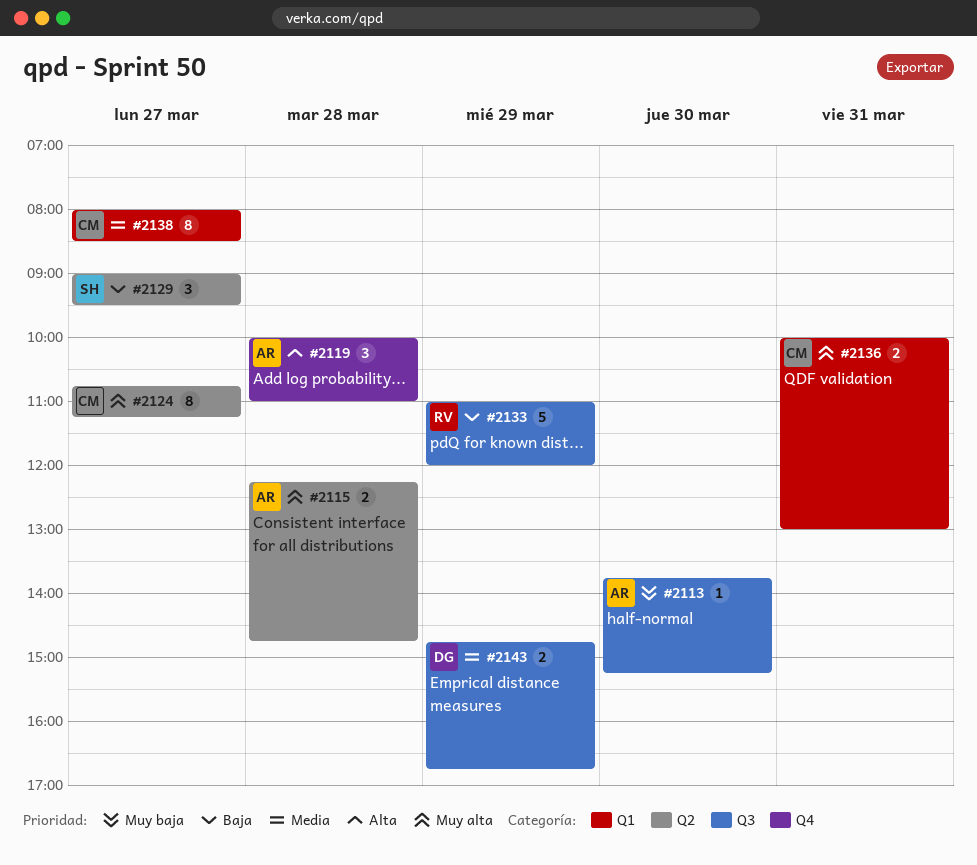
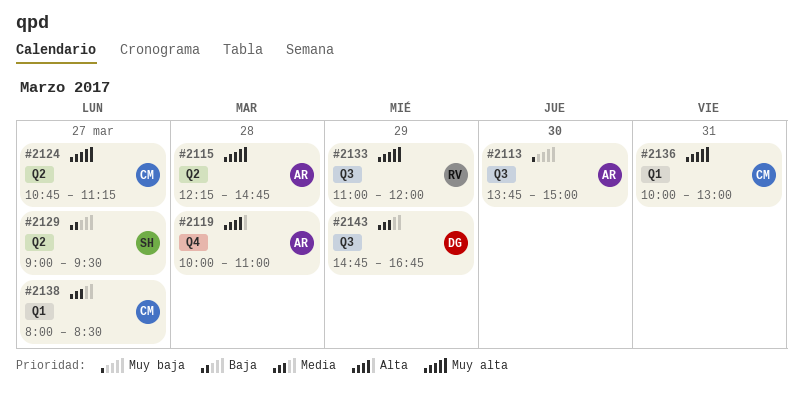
#2113, ends: 15:15 -> 15:00
#2133, priority: Baja -> Muy alta

